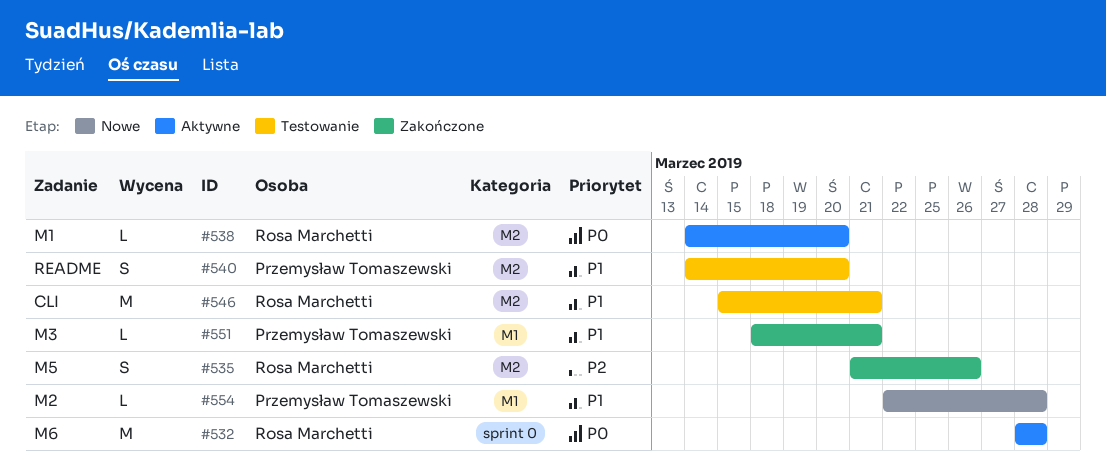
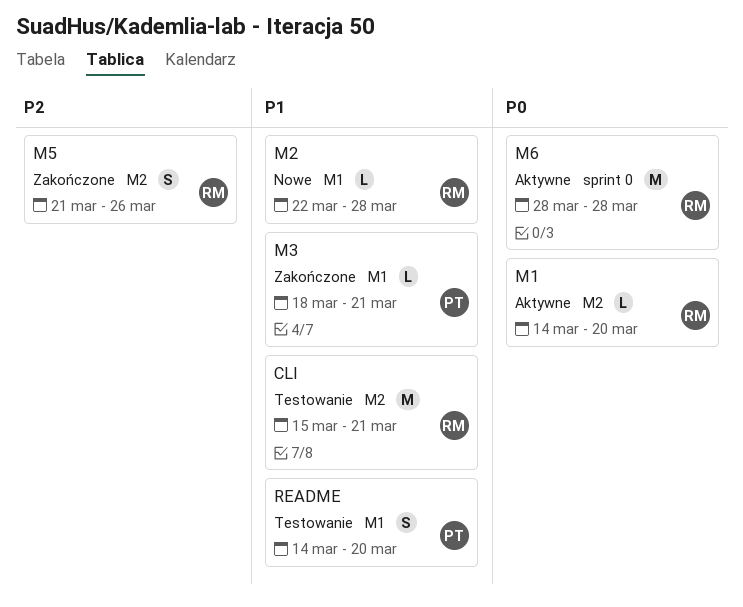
M2, owner: Przemysław Tomaszewski -> Rosa Marchetti
README, label: M2 -> M1

